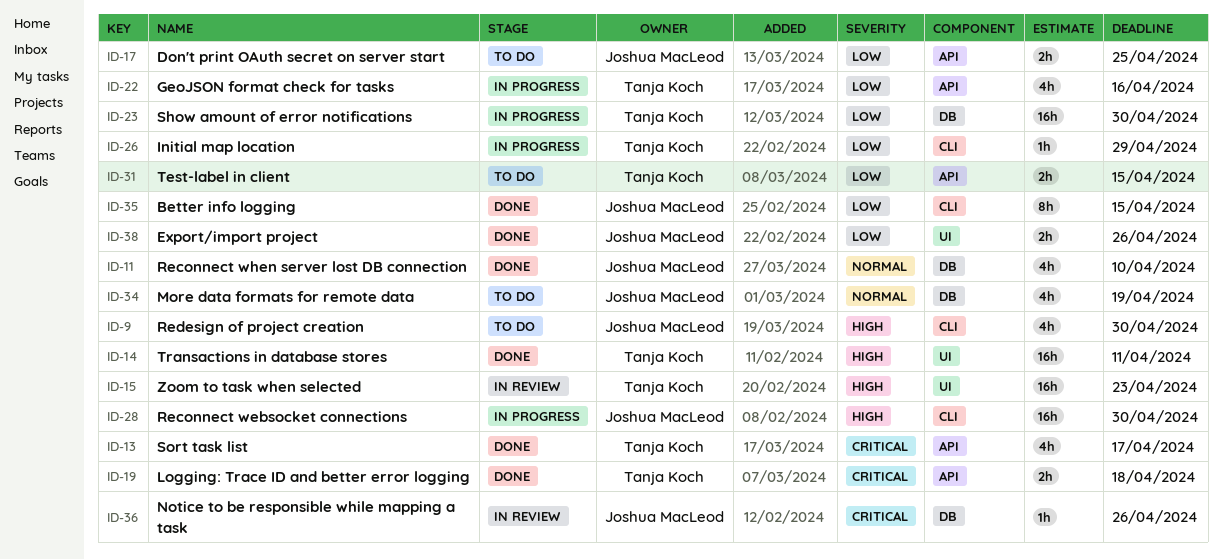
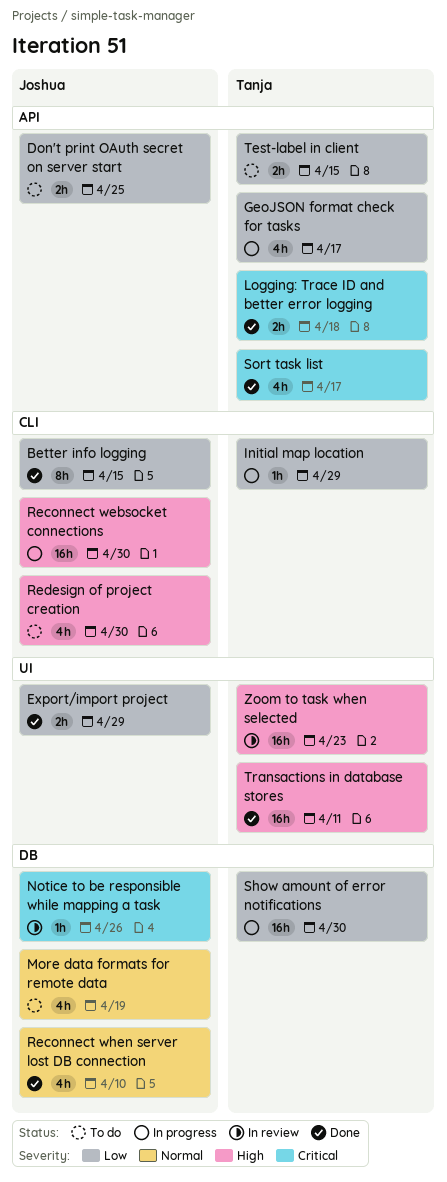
Export/import project, due: Apr 26 -> Apr 29
GeoJSON format check for tasks, due: Apr 16 -> Apr 17

